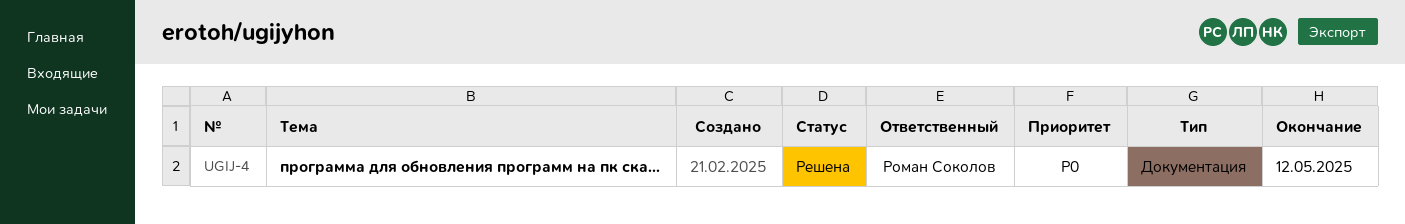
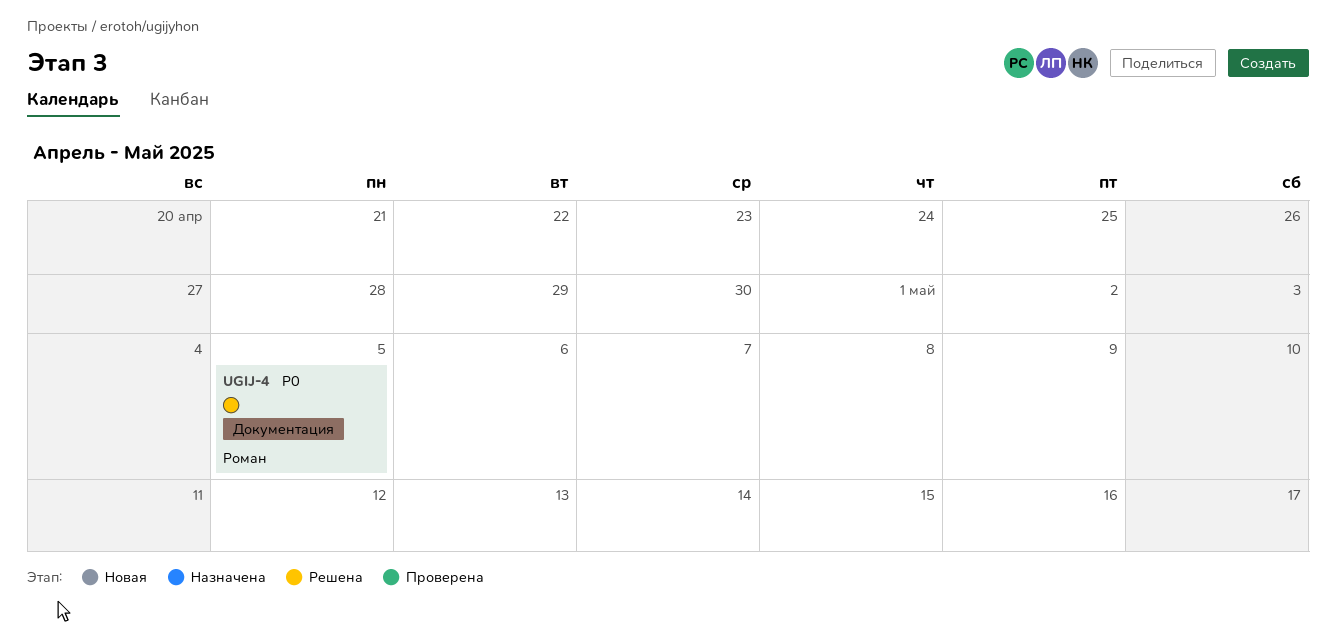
UGIJ-4, due: May 12 -> May 5

